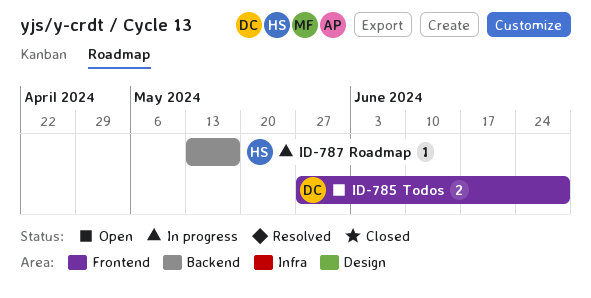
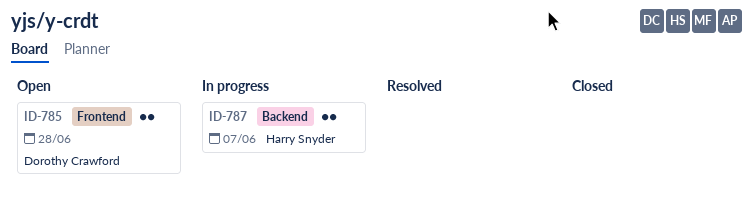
ID-787, estimate: 1 -> 2
ID-787, due: May 17 -> Jun 7

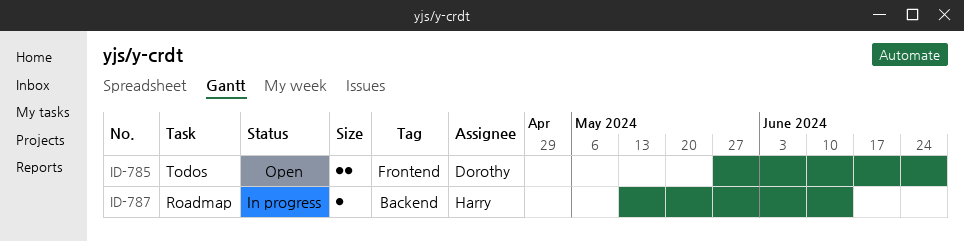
ID-787, estimate: 2 -> 1
ID-787, due: Jun 7 -> Jun 14

